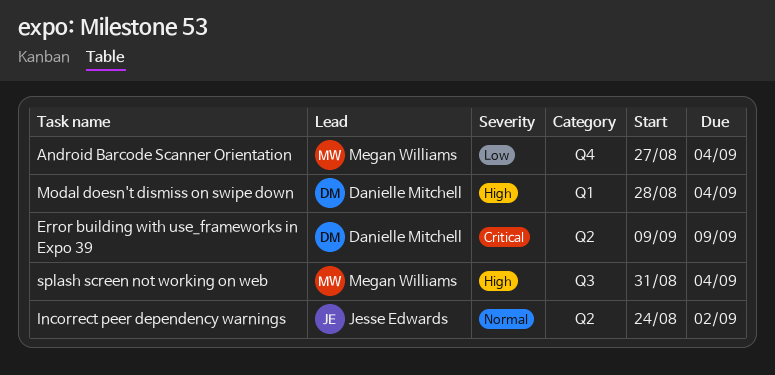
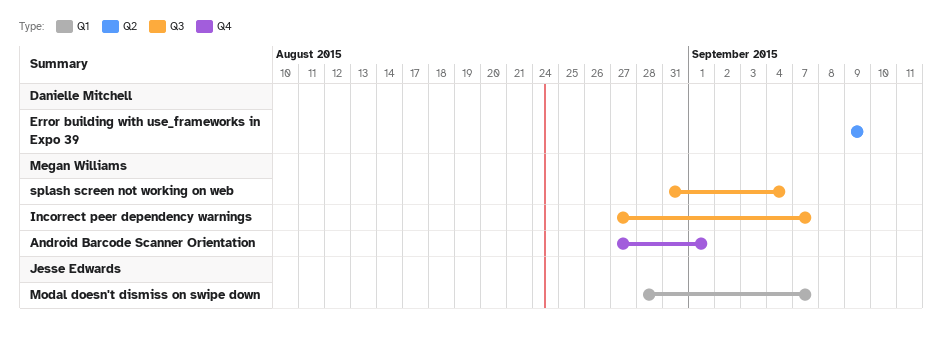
Android Barcode Scanner Orientation, due: Sep 4 -> Sep 1
Incorrect peer dependency warnings, owner: Jesse Edwards -> Megan Williams
Incorrect peer dependency warnings, label: Q2 -> Q3
Incorrect peer dependency warnings, start: Aug 24 -> Aug 27
Incorrect peer dependency warnings, due: Sep 2 -> Sep 7
Modal doesn't dismiss on swipe down, owner: Danielle Mitchell -> Jesse Edwards
Modal doesn't dismiss on swipe down, due: Sep 4 -> Sep 7

